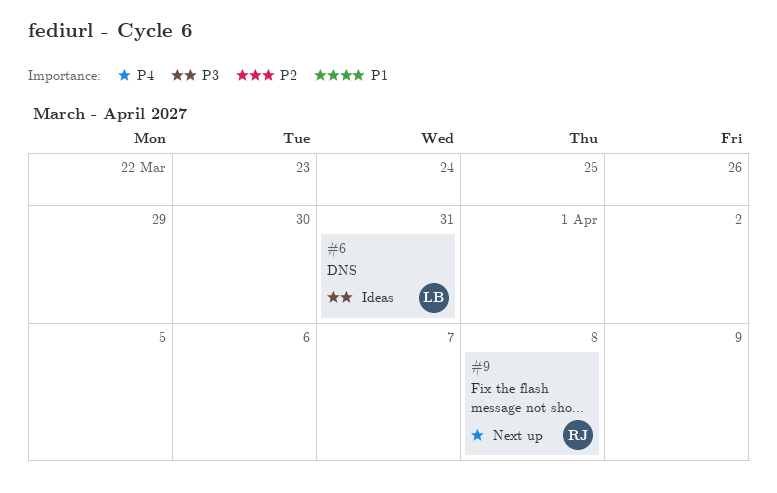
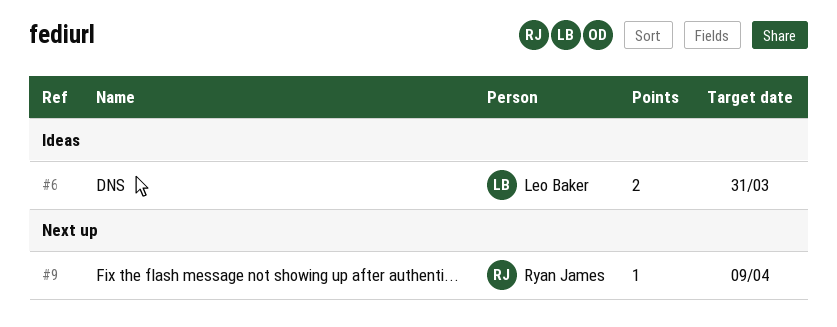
#9, due: Apr 8 -> Apr 9

